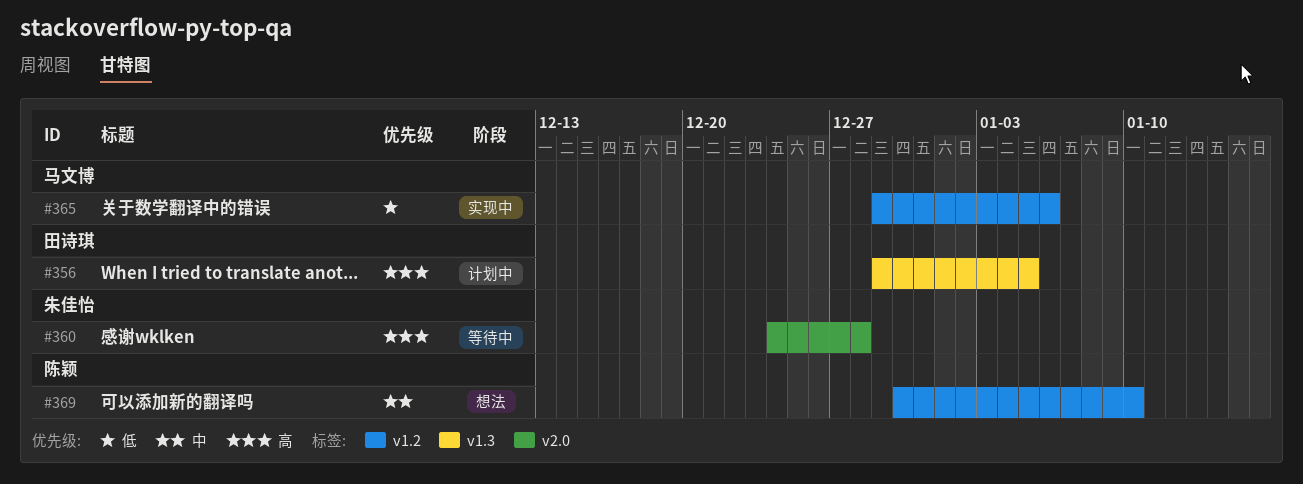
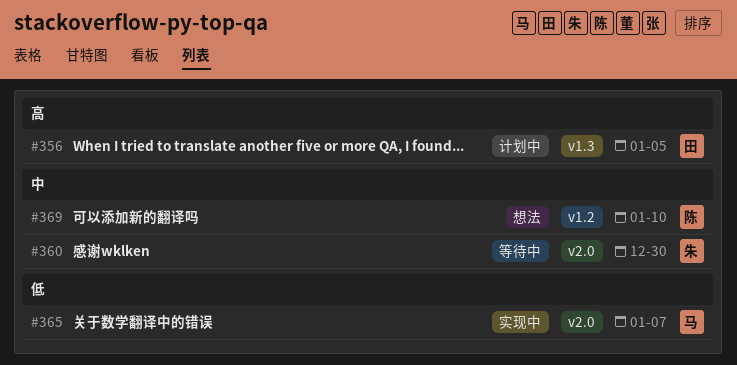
#360, priority: 高 -> 中
#360, due: Dec 28 -> Dec 30
#365, label: v1.2 -> v2.0
#365, due: Jan 6 -> Jan 7

